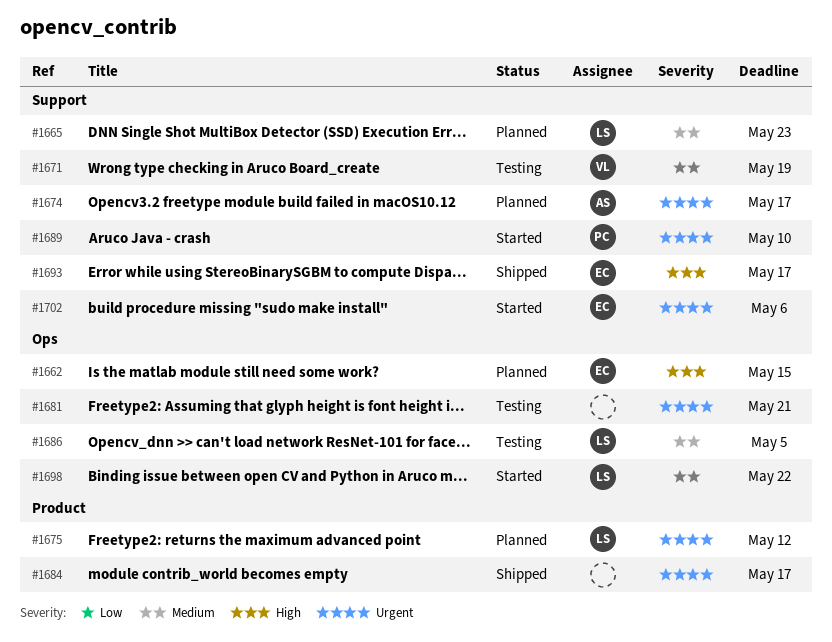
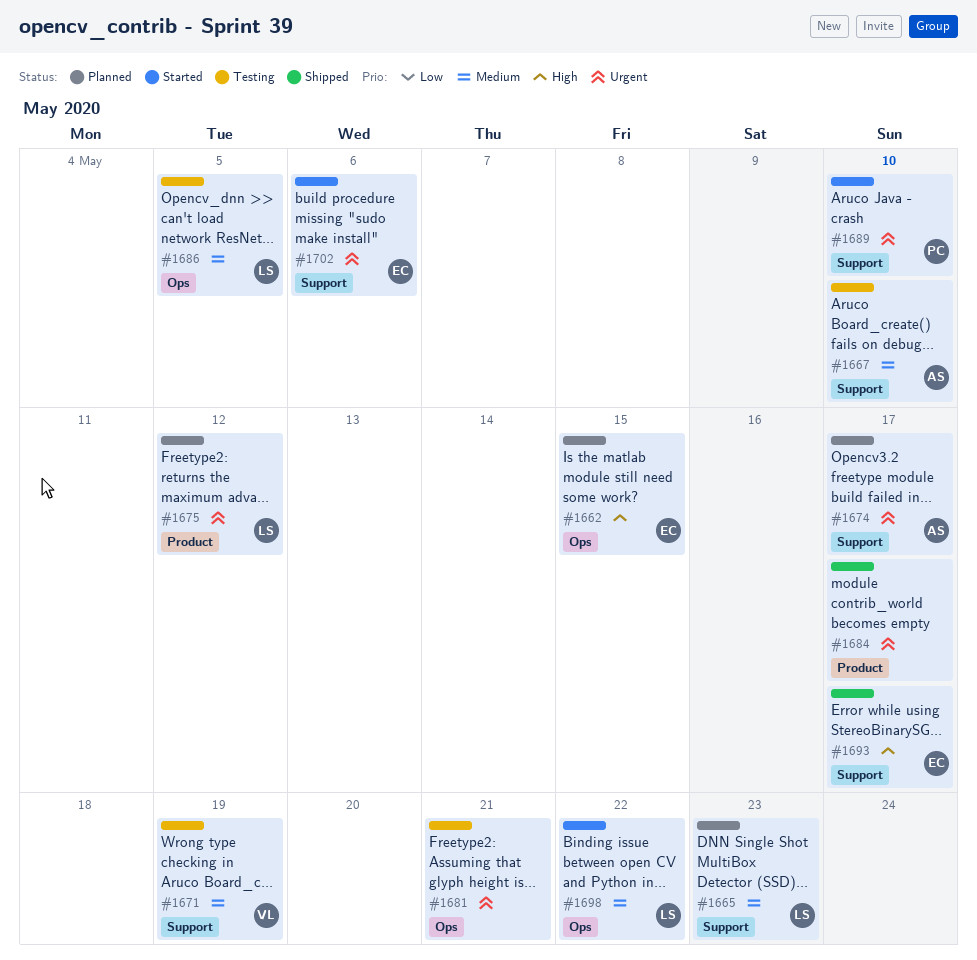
#1667: none -> present

